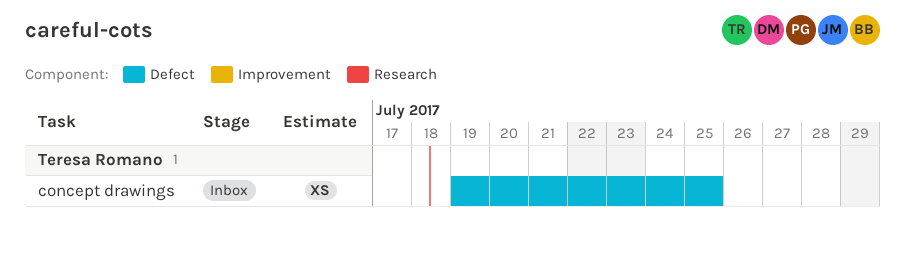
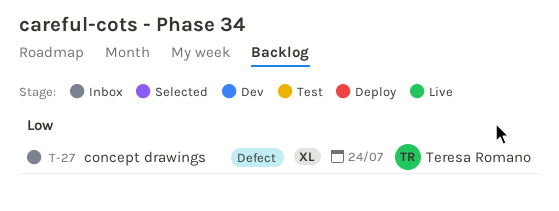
concept drawings, estimate: XS -> XL
concept drawings, due: Jul 25 -> Jul 24

